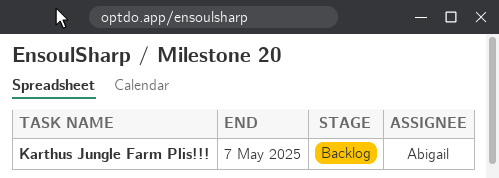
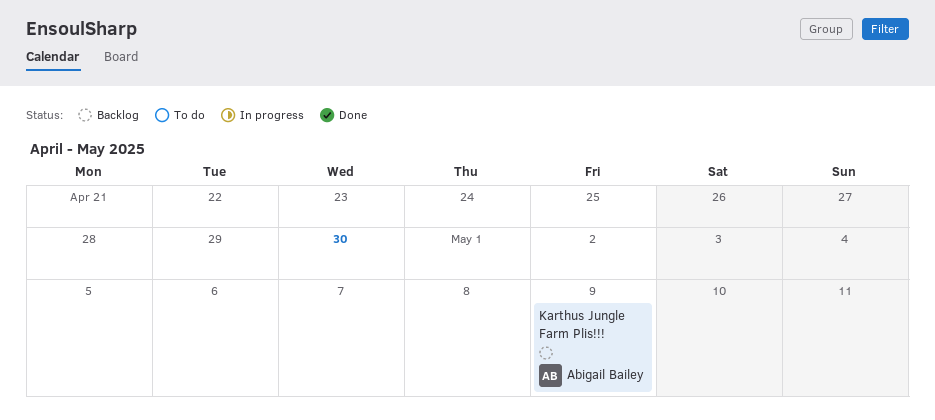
Karthus Jungle Farm Plis!!!, due: May 7 -> May 9

